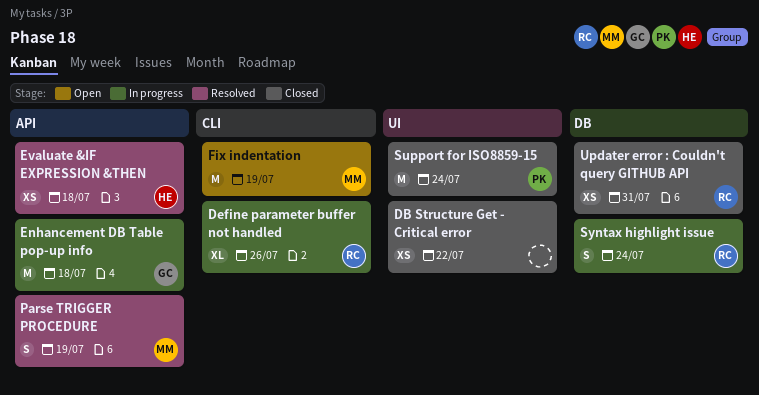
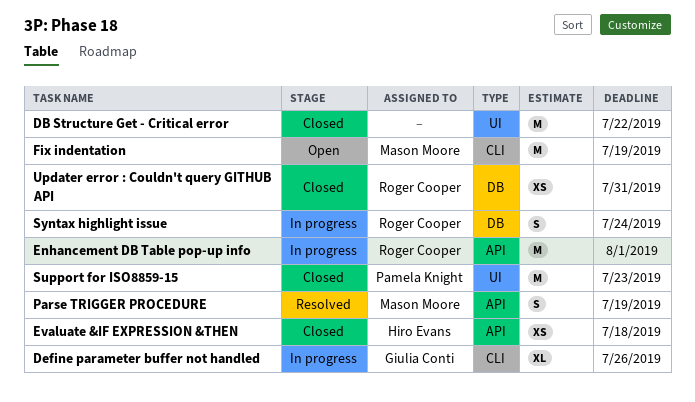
DB Structure Get - Critical error, estimate: XS -> M
Define parameter buffer not handled, owner: Roger Cooper -> Giulia Conti
Enhancement DB Table pop-up info, owner: Giulia Conti -> Roger Cooper
Enhancement DB Table pop-up info, due: Jul 18 -> Aug 1
Evaluate &IF EXPRESSION &THEN, status: Resolved -> Closed
Support for ISO8859-15, due: Jul 24 -> Jul 23

